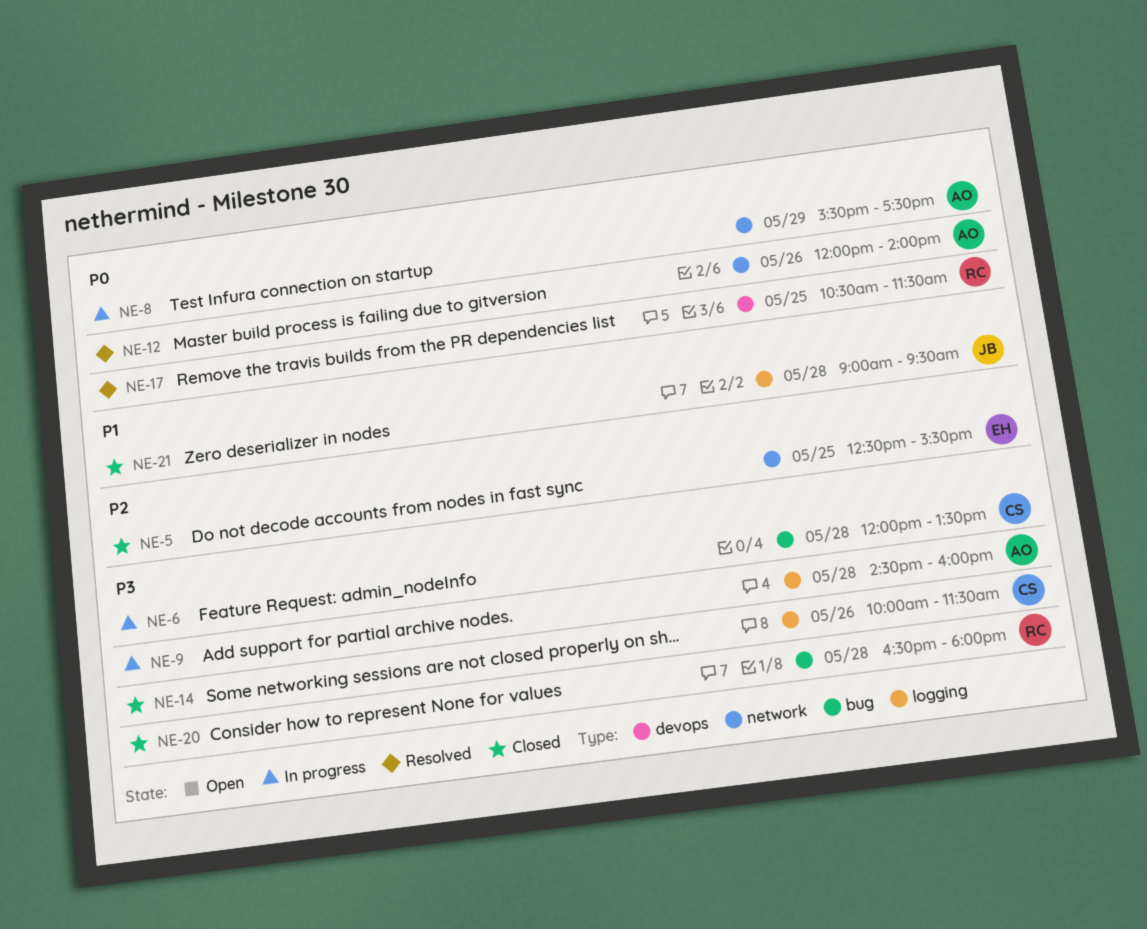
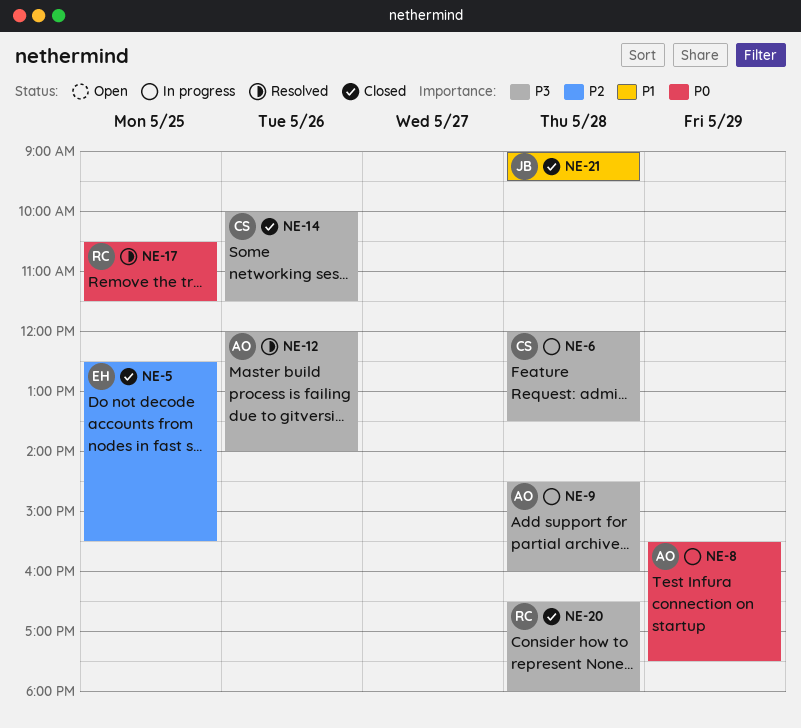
NE-12, priority: P0 -> P3

